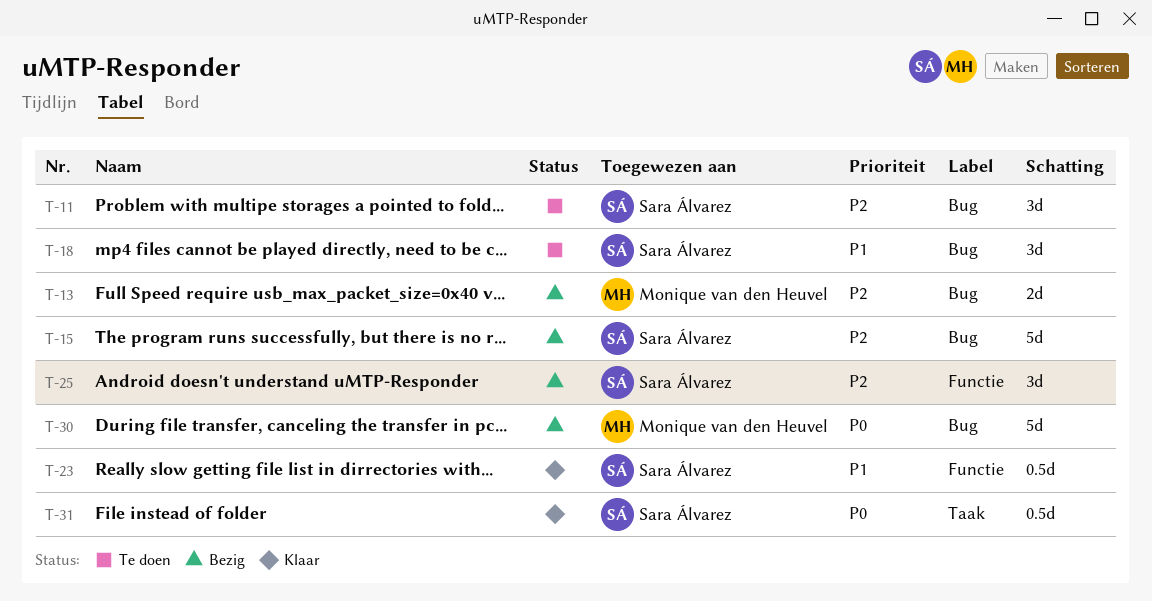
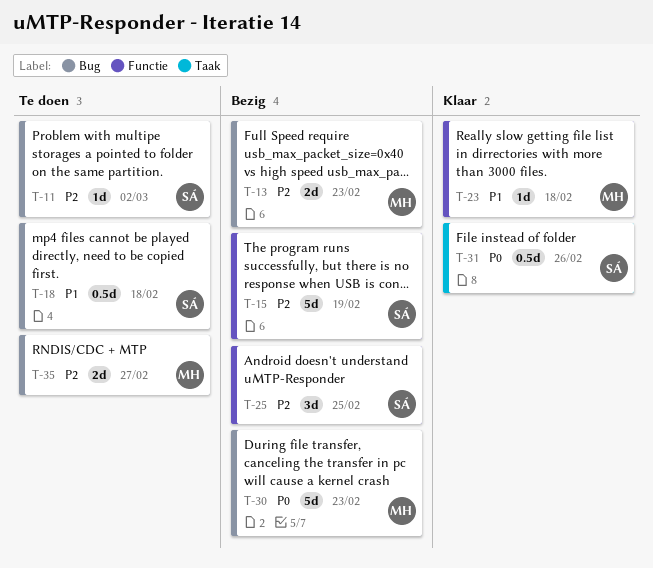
T-11, estimate: 3d -> 1d
T-15, label: Bug -> Functie
T-18, estimate: 3d -> 0.5d
T-23, owner: Sara Álvarez -> Monique van den Heuvel
T-23, estimate: 0.5d -> 1d
T-35: none -> present

